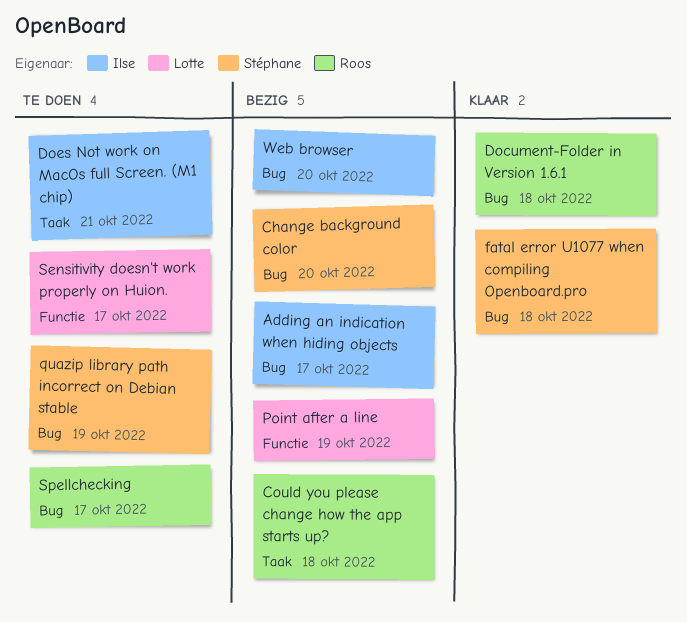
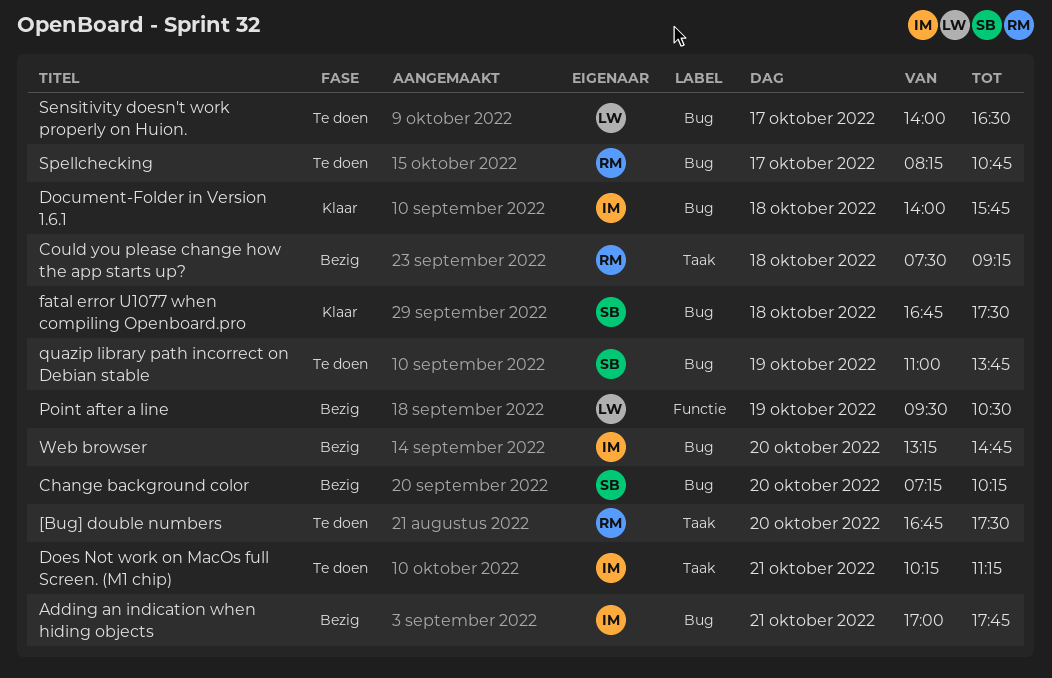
[Bug] double numbers: none -> present
Adding an indication when hiding objects, day: Oct 17 -> Oct 21
Document-Folder in Version 1.6.1, owner: Roos -> Ilse
Sensitivity doesn't work properly on Huion., label: Functie -> Bug

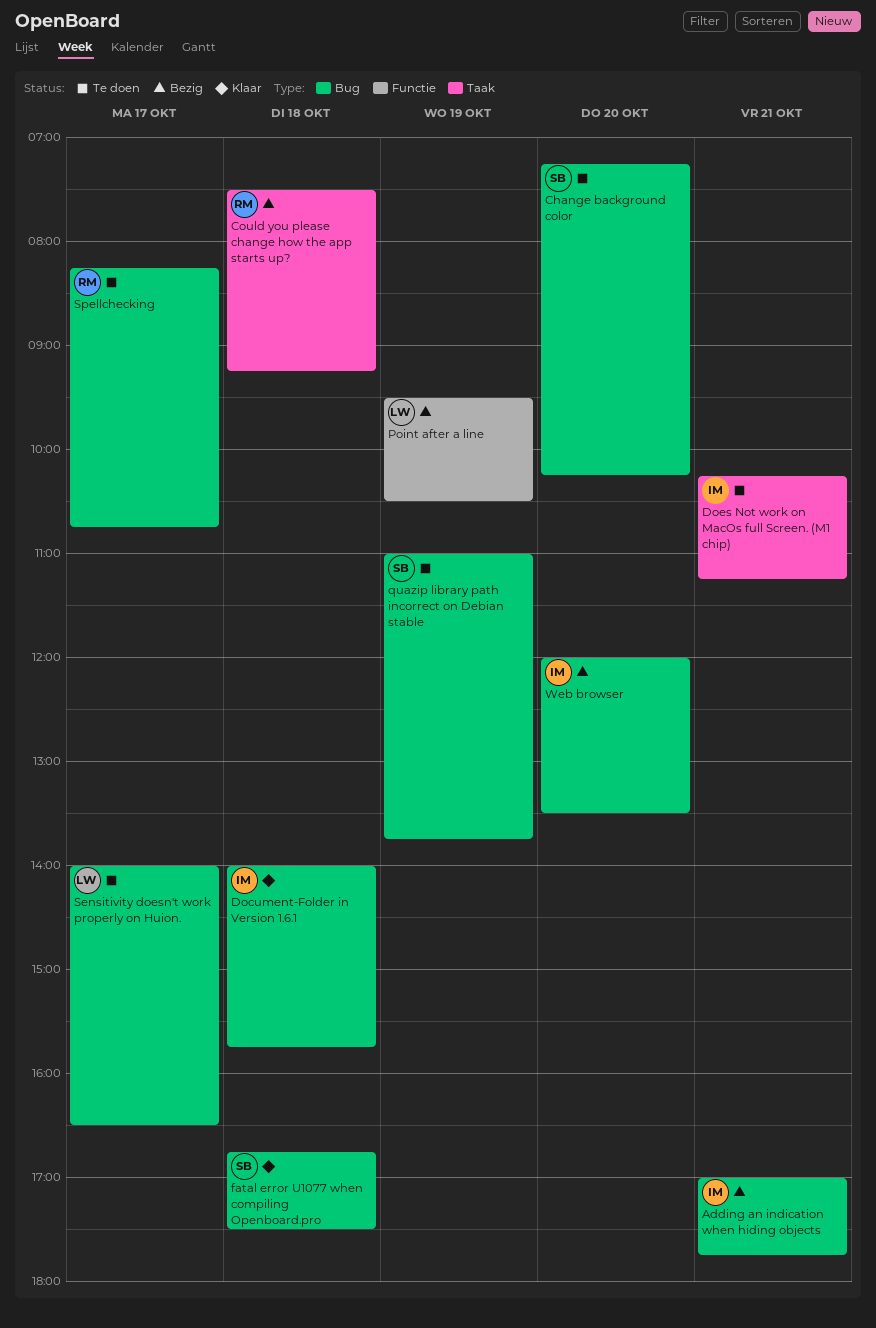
[Bug] double numbers: present -> none
Change background color, status: Bezig -> Te doen
Web browser, begins: 13:15 -> 12:00
Web browser, ends: 14:45 -> 13:30

